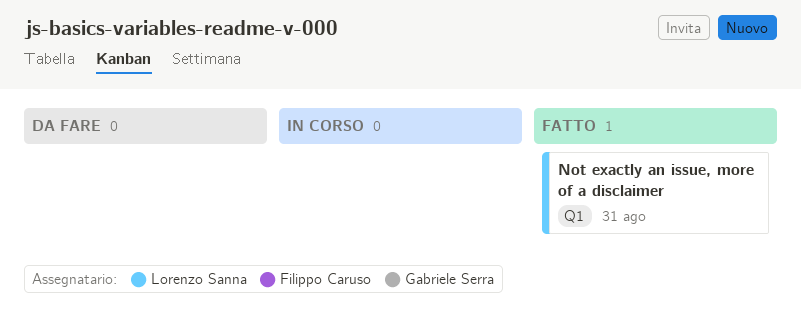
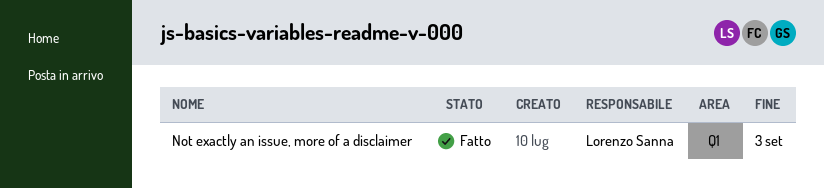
Not exactly an issue, more of a disclaimer, due: Aug 31 -> Sep 3

